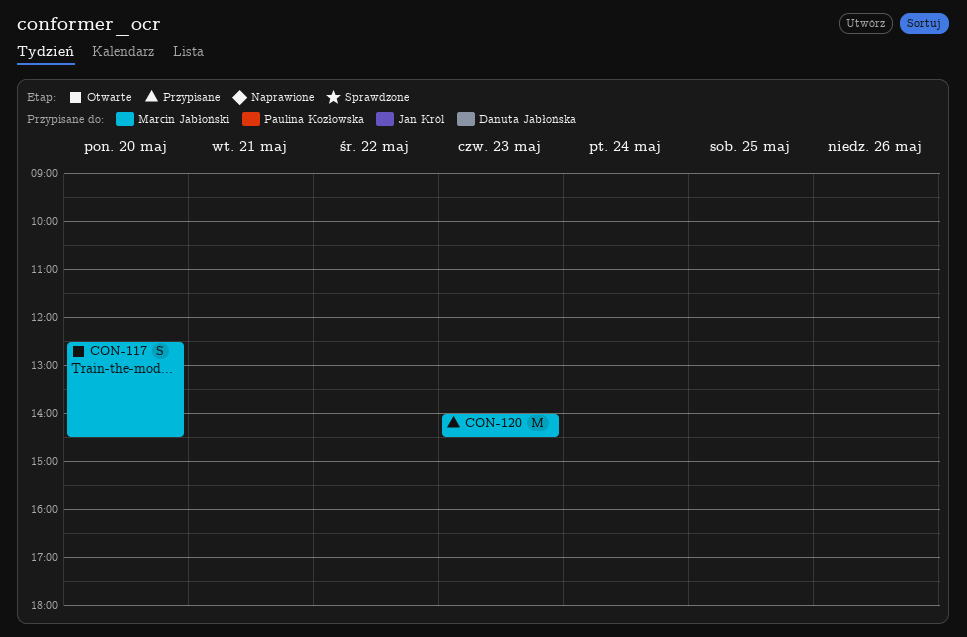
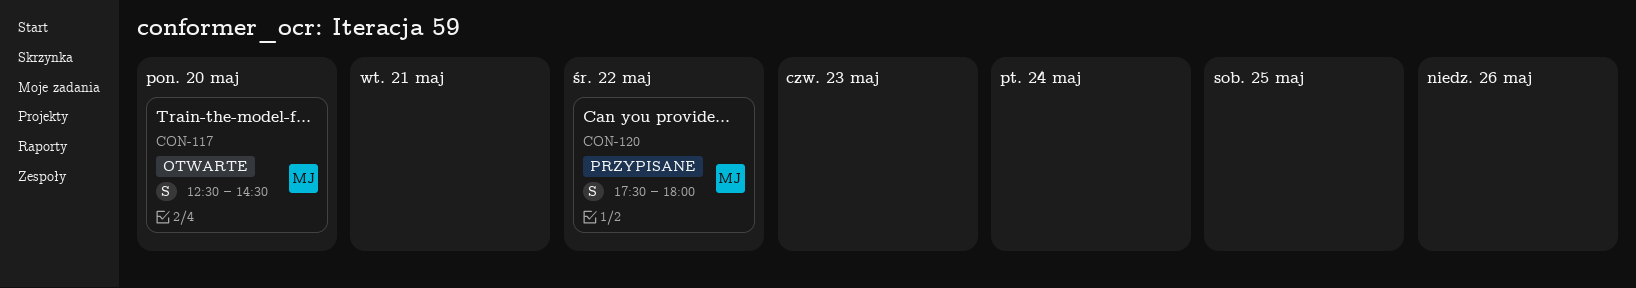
CON-120, estimate: M -> S
CON-120, day: May 23 -> May 22
CON-120, begins: 14:00 -> 17:30
CON-120, ends: 14:30 -> 18:00

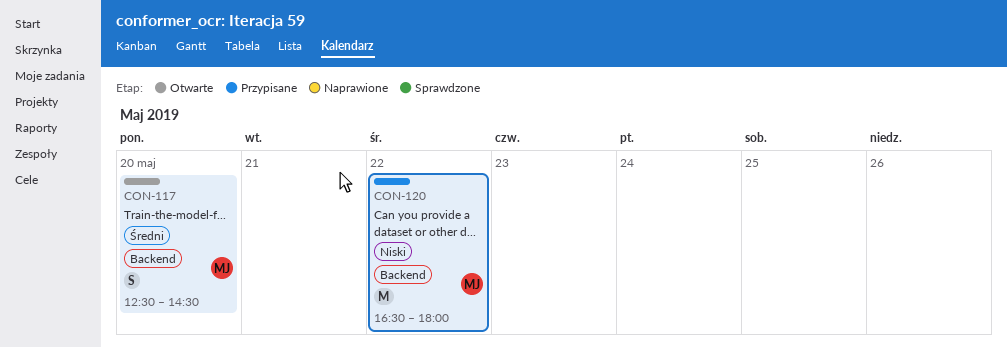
CON-120, estimate: S -> M
CON-120, begins: 17:30 -> 16:30

